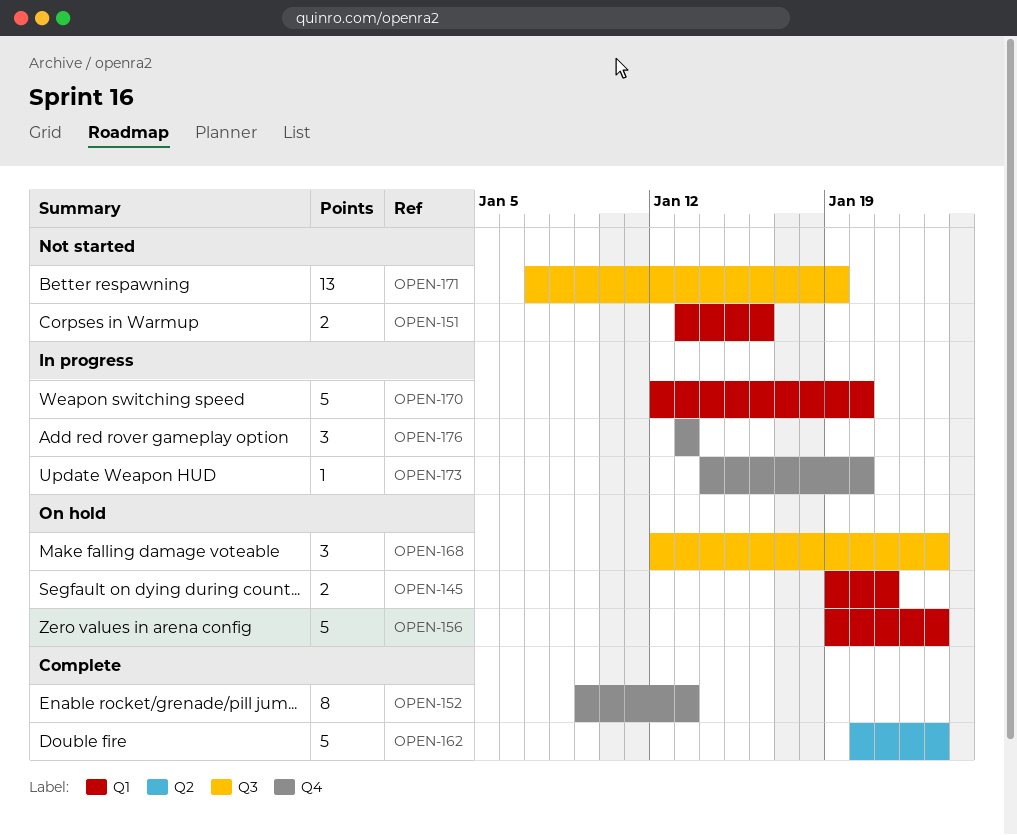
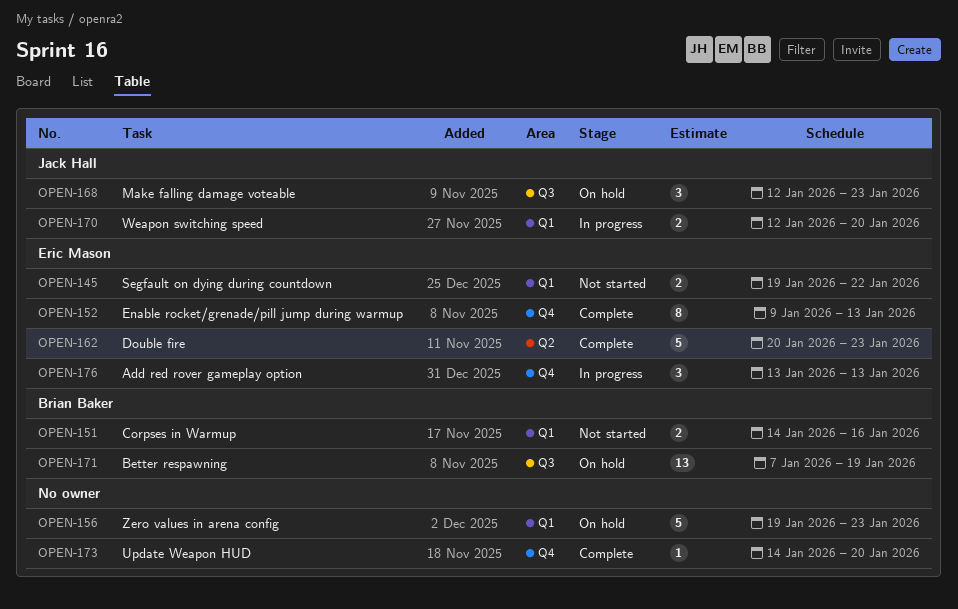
OPEN-145, status: On hold -> Not started
OPEN-145, due: Jan 21 -> Jan 22
OPEN-151, start: Jan 13 -> Jan 14
OPEN-170, estimate: 5 -> 2
OPEN-171, status: Not started -> On hold
OPEN-173, status: In progress -> Complete

